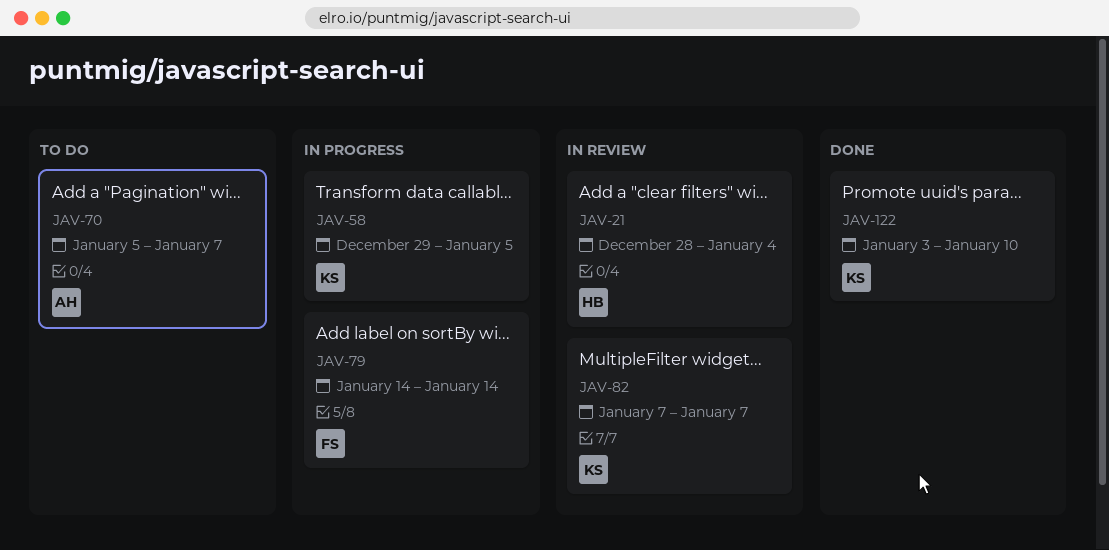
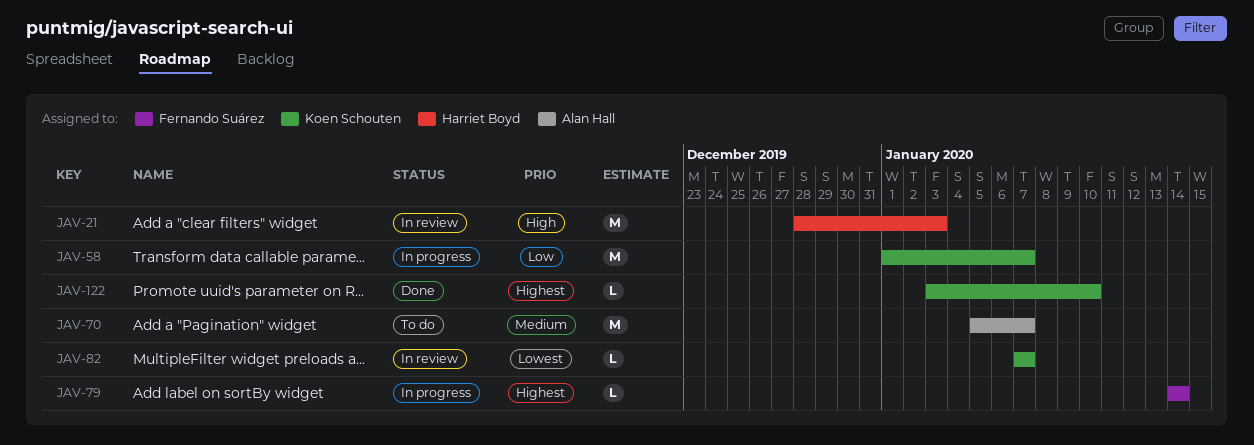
JAV-21, due: Jan 4 -> Jan 3
JAV-58, start: Dec 29 -> Jan 1
JAV-58, due: Jan 5 -> Jan 7

